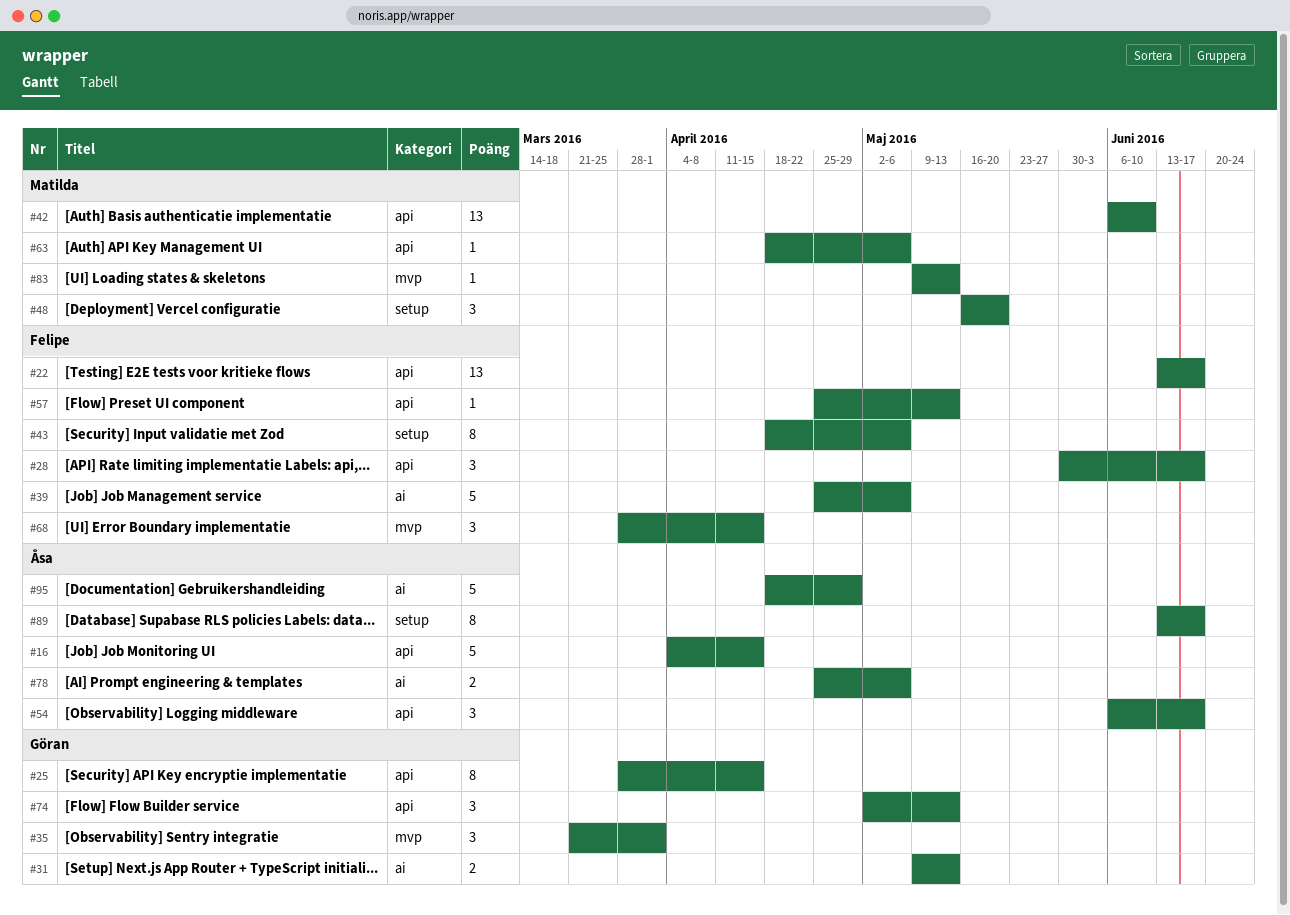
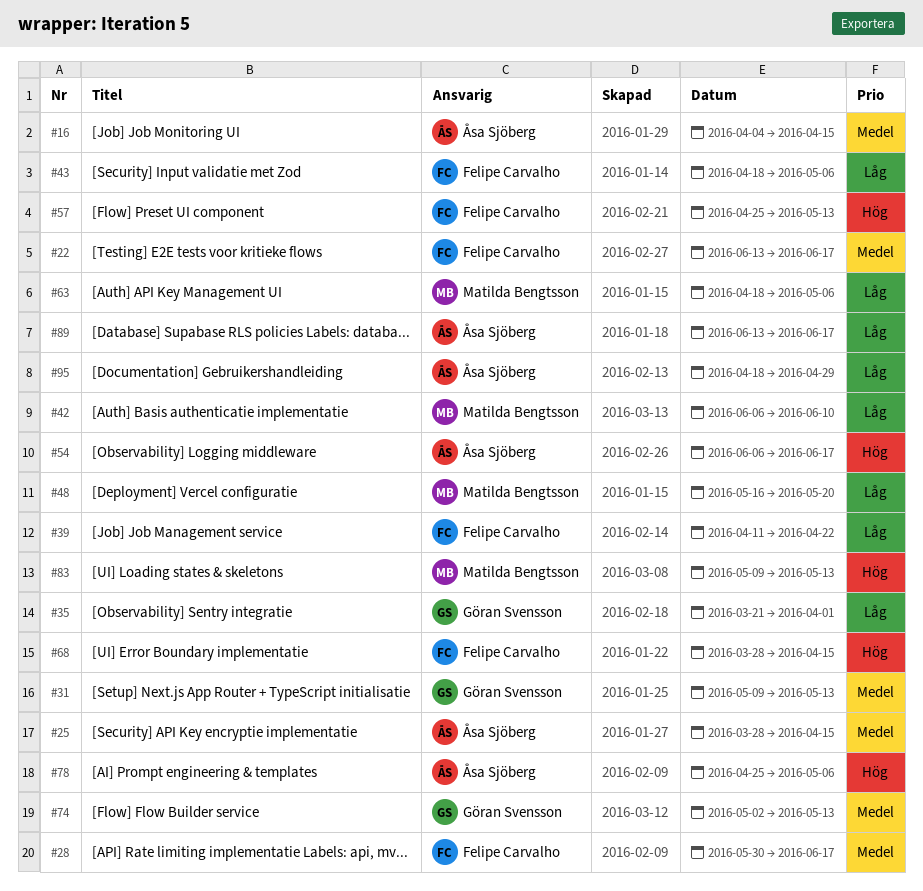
#25, owner: Göran Svensson -> Åsa Sjöberg
#39, start: Apr 25 -> Apr 11
#39, due: May 6 -> Apr 22

